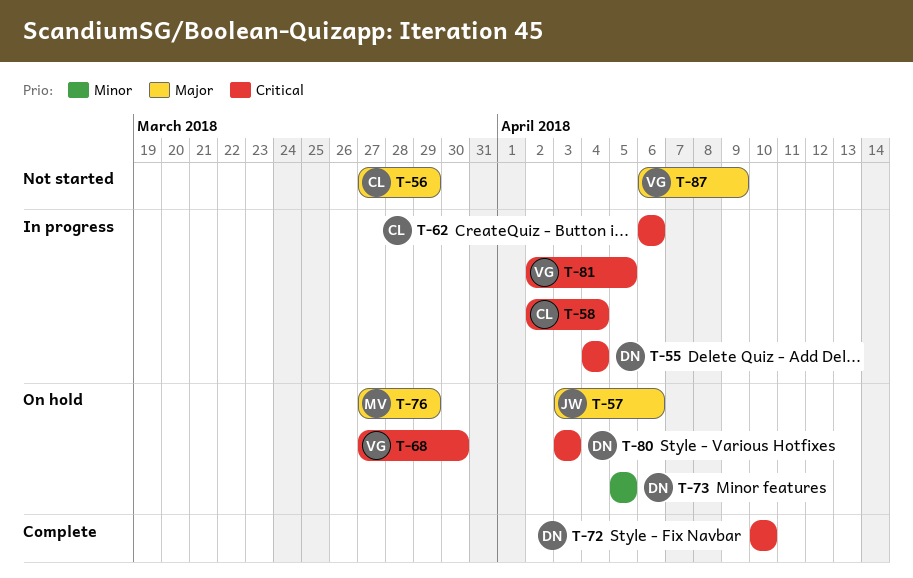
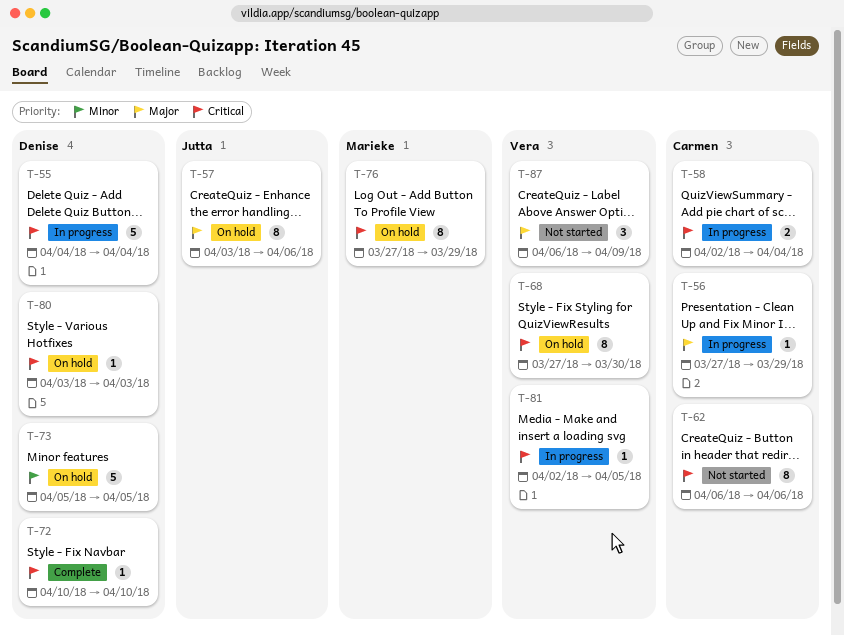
T-56, status: Not started -> In progress
T-62, status: In progress -> Not started
T-76, priority: Major -> Critical

